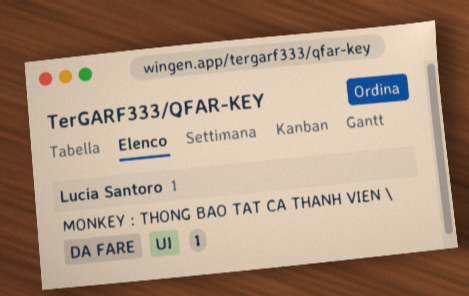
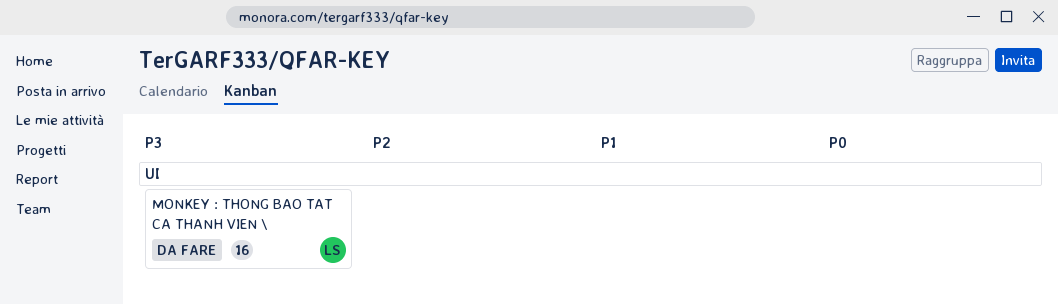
MONKEY : THONG BAO TAT CA THANH VIEN \, estimate: 1 -> 16

